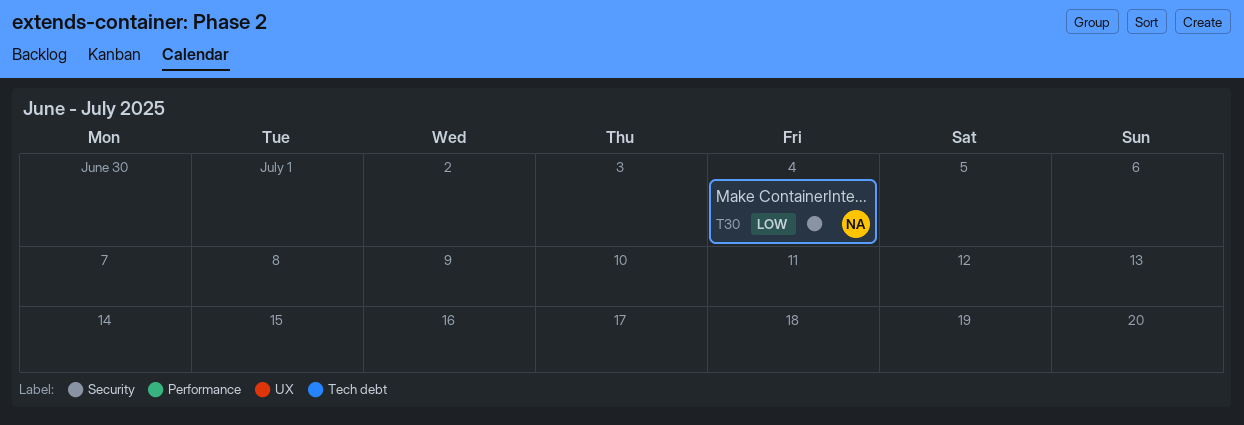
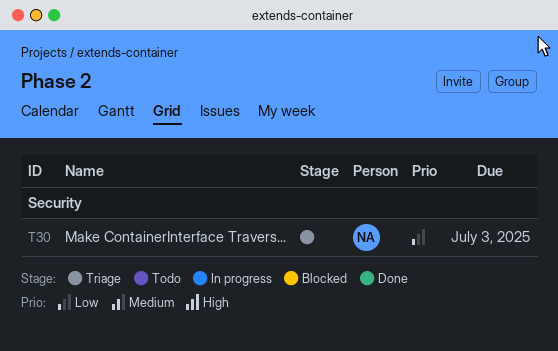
T30, due: Jul 4 -> Jul 3

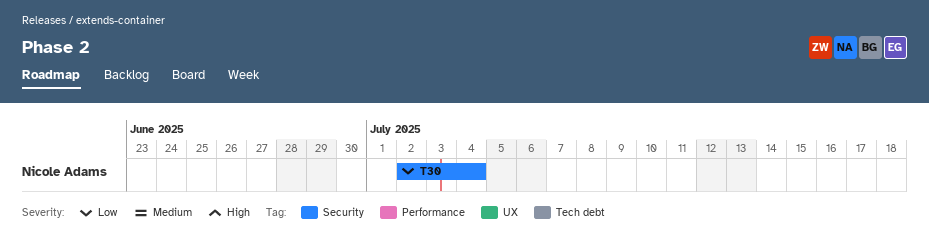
T30, due: Jul 3 -> Jul 4

